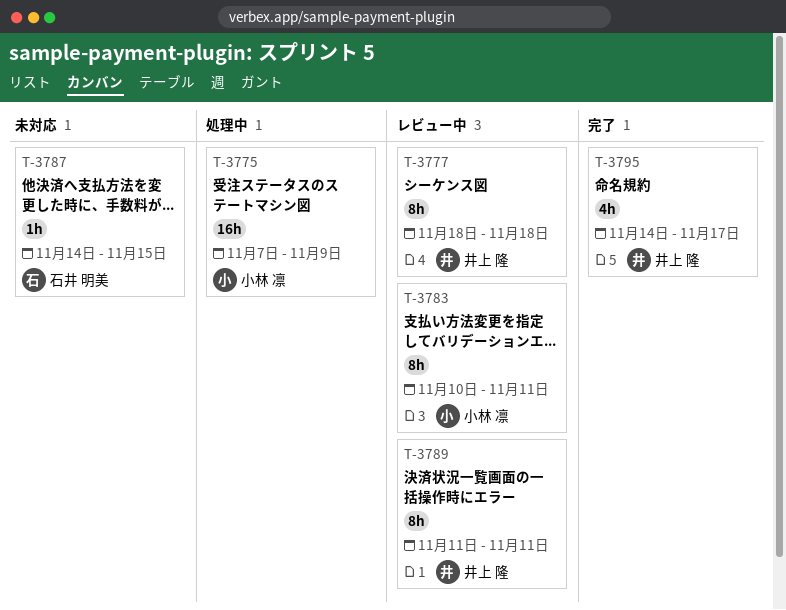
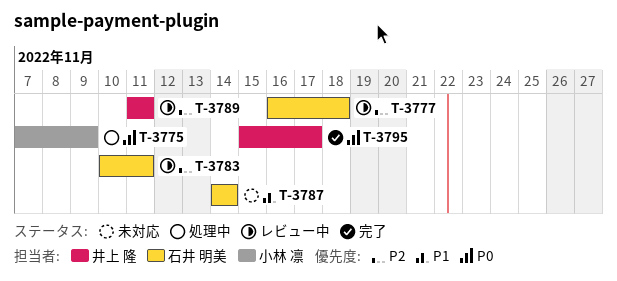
T-3777, owner: 井上 隆 -> 石井 明美
T-3777, start: Nov 18 -> Nov 16
T-3783, owner: 小林 凛 -> 石井 明美
T-3787, due: Nov 15 -> Nov 14
T-3795, start: Nov 14 -> Nov 15

